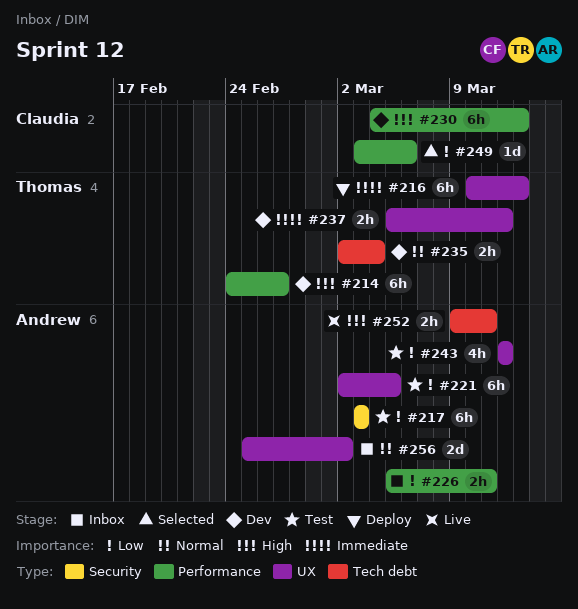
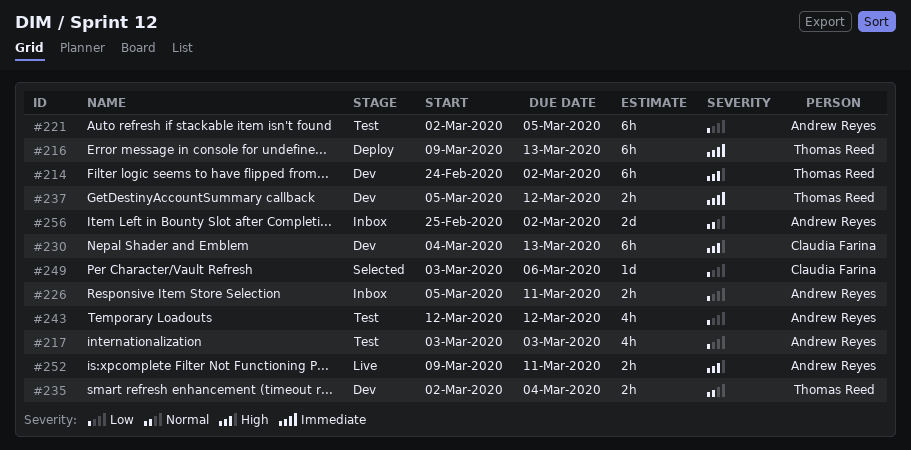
#214, due: Feb 27 -> Mar 2
#216, start: Mar 10 -> Mar 9
#217, estimate: 6h -> 4h

